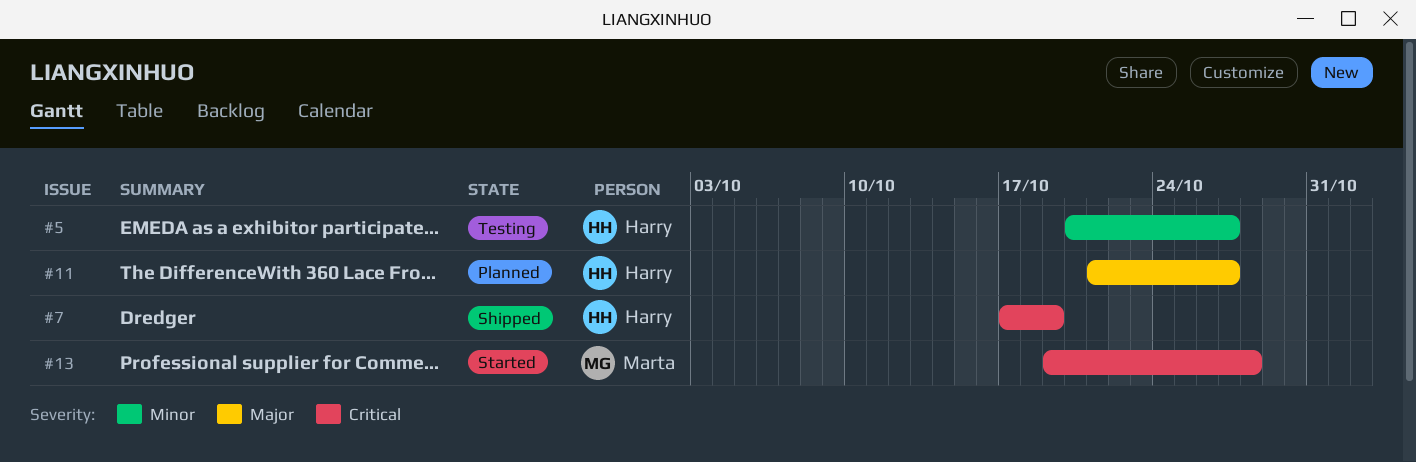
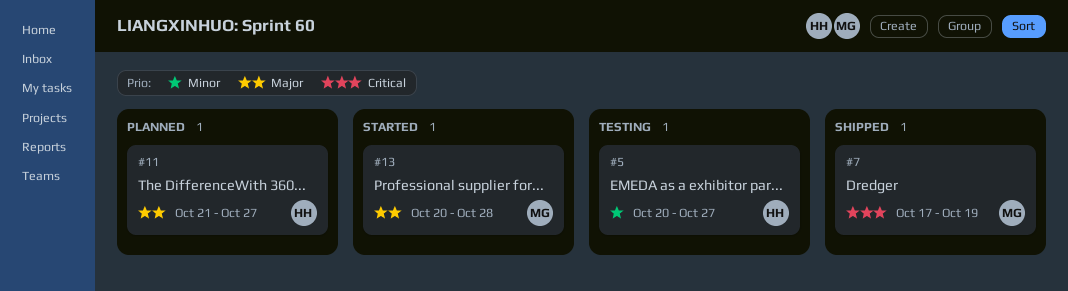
#7, owner: Harry -> Marta
#13, priority: Critical -> Major
#13, start: Oct 19 -> Oct 20

